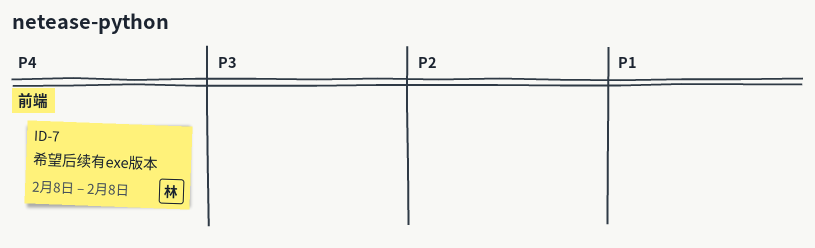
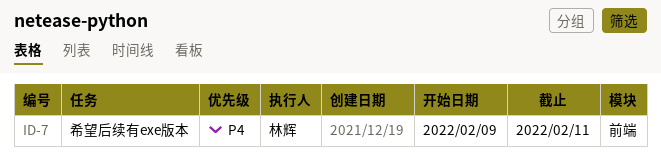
ID-7, start: Feb 8 -> Feb 9
ID-7, due: Feb 8 -> Feb 11

